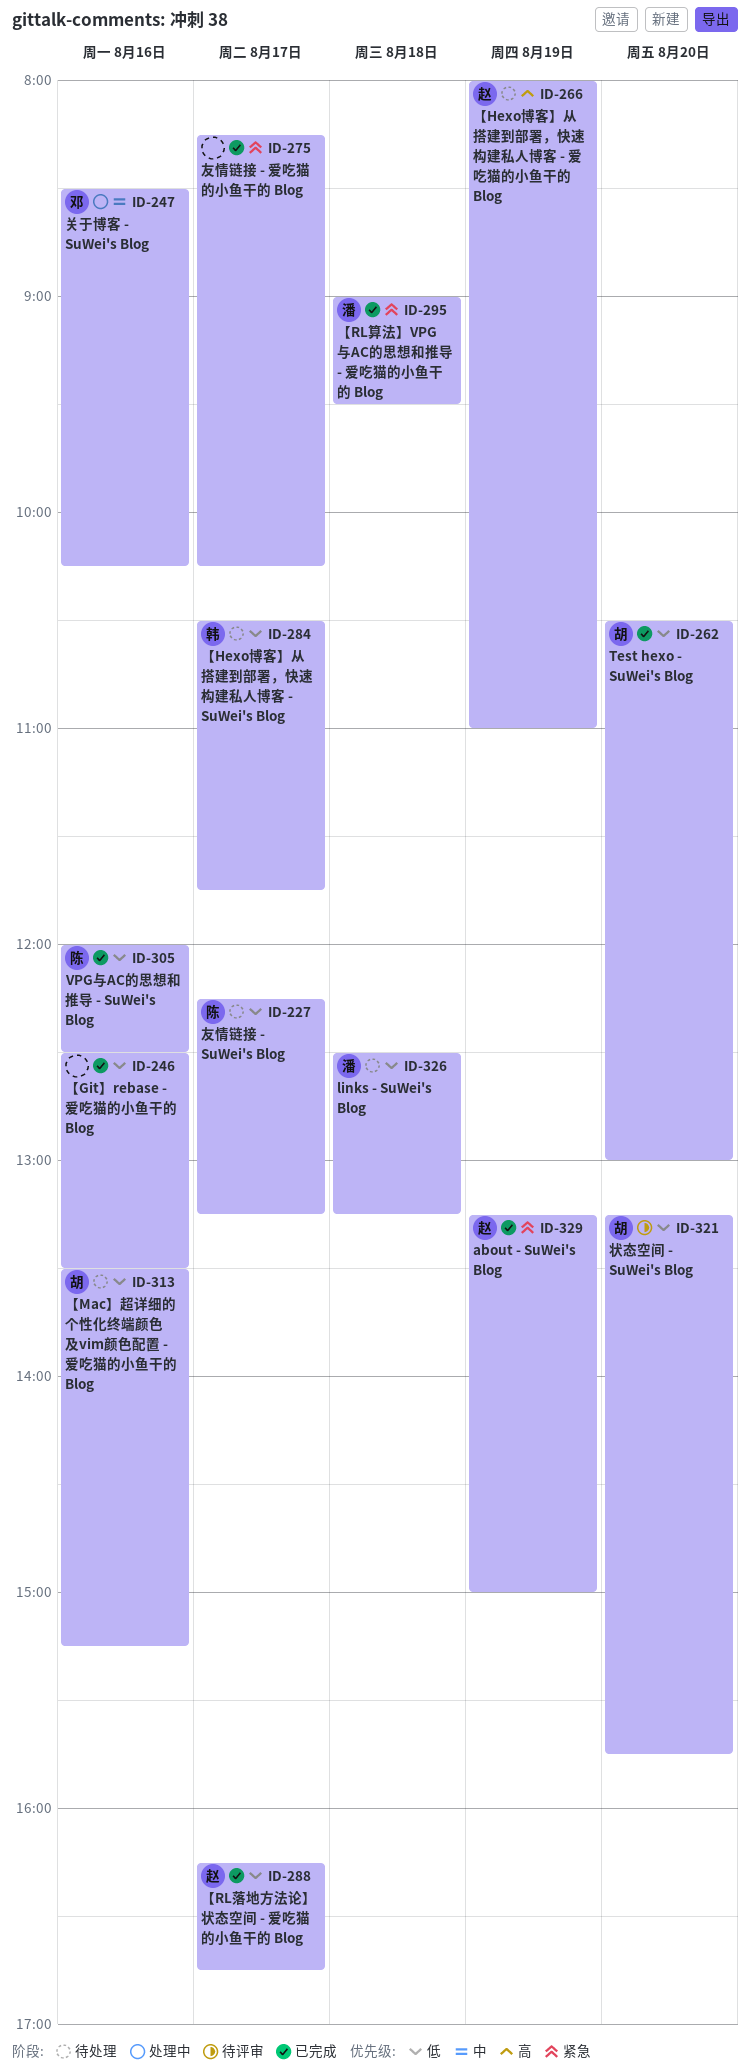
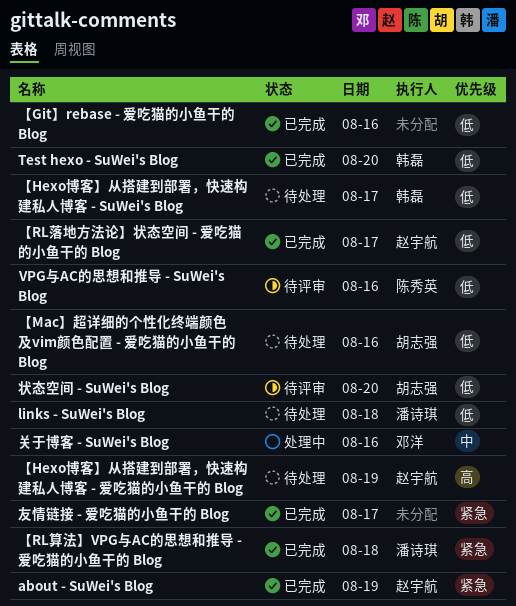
Test hexo - SuWei's Blog, owner: 胡志强 -> 韩磊
VPG与AC的思想和推导 - SuWei's Blog, status: 已完成 -> 待评审
友情链接 - SuWei's Blog: present -> none

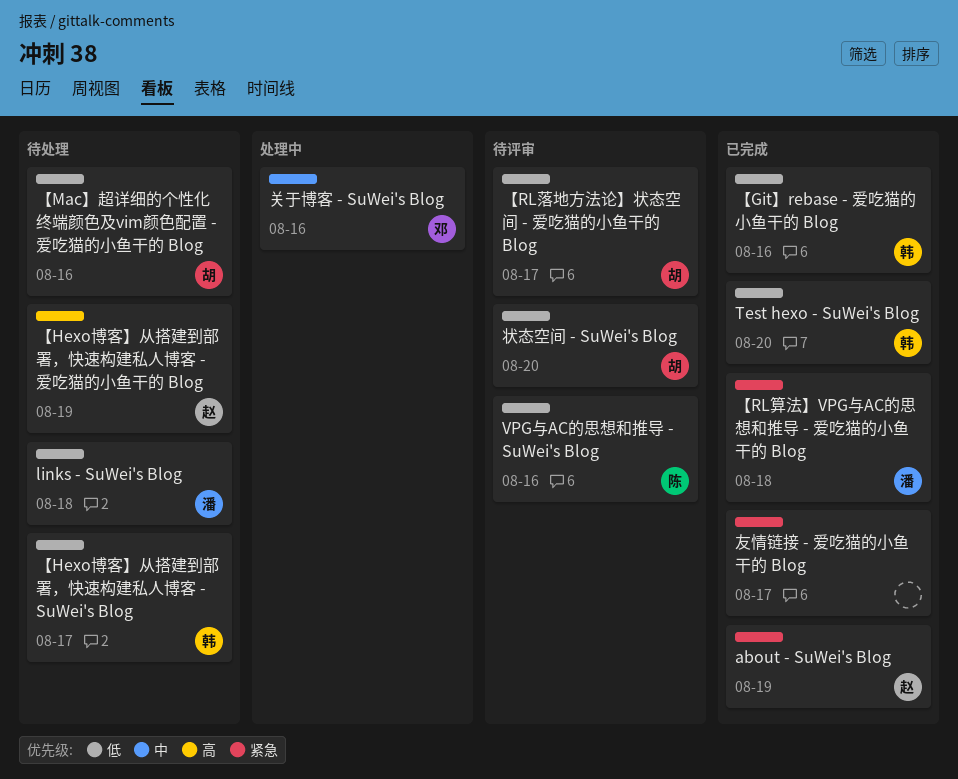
【Git】rebase - 爱吃猫的小鱼干的 Blog, owner: none -> 韩磊
【RL落地方法论】状态空间 - 爱吃猫的小鱼干的 Blog, status: 已完成 -> 待评审
【RL落地方法论】状态空间 - 爱吃猫的小鱼干的 Blog, owner: 赵宇航 -> 胡志强

